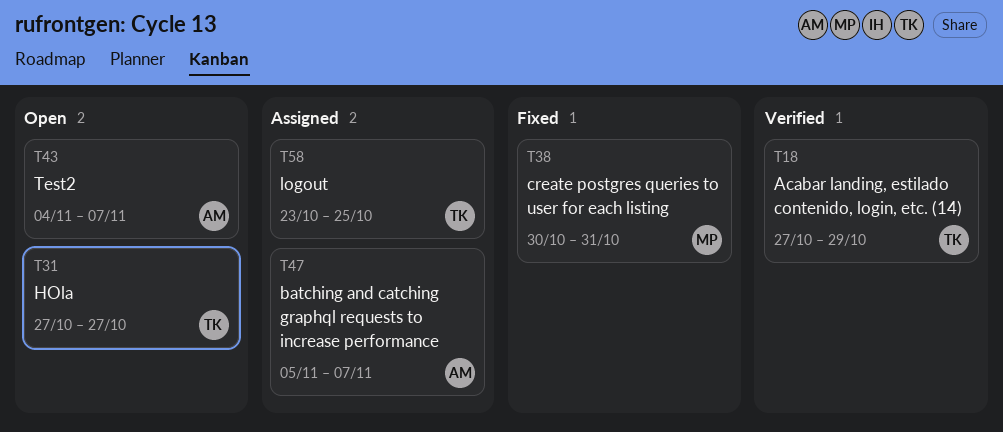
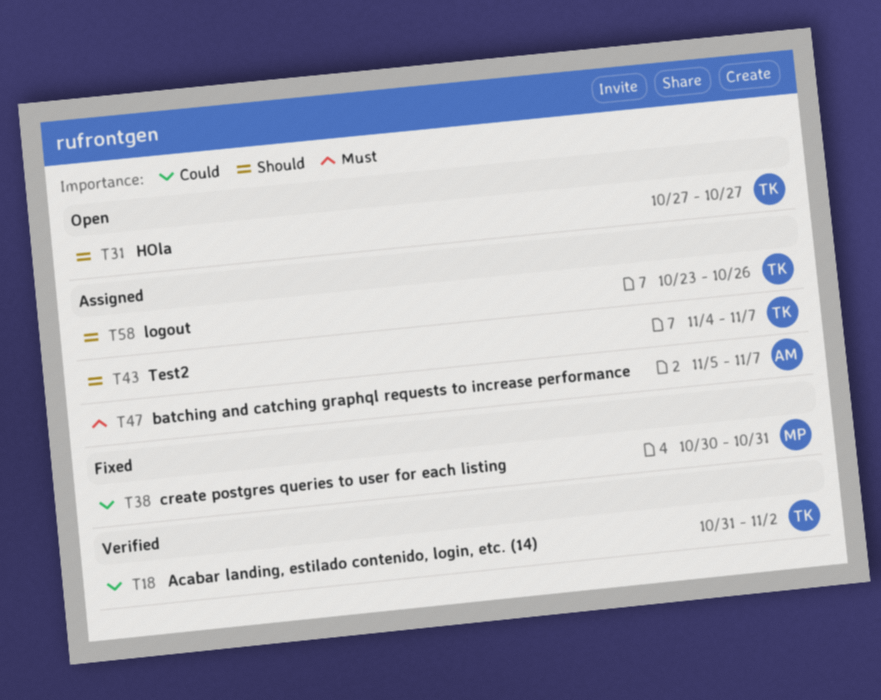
T18, start: Oct 27 -> Oct 31
T18, due: Oct 29 -> Nov 2
T43, status: Open -> Assigned
T43, owner: AM -> TK
T58, due: Oct 25 -> Oct 26

